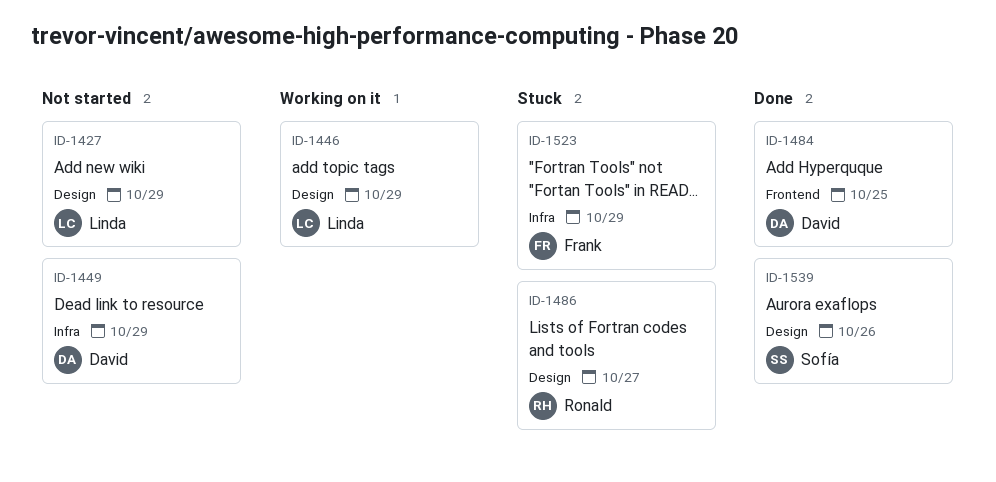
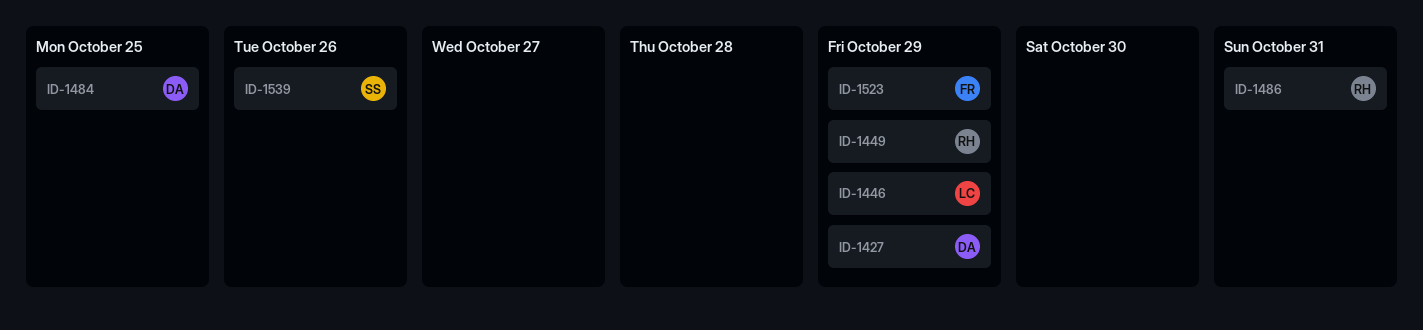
ID-1427, owner: Linda -> David
ID-1449, owner: David -> Ronald
ID-1486, due: Oct 27 -> Oct 31

